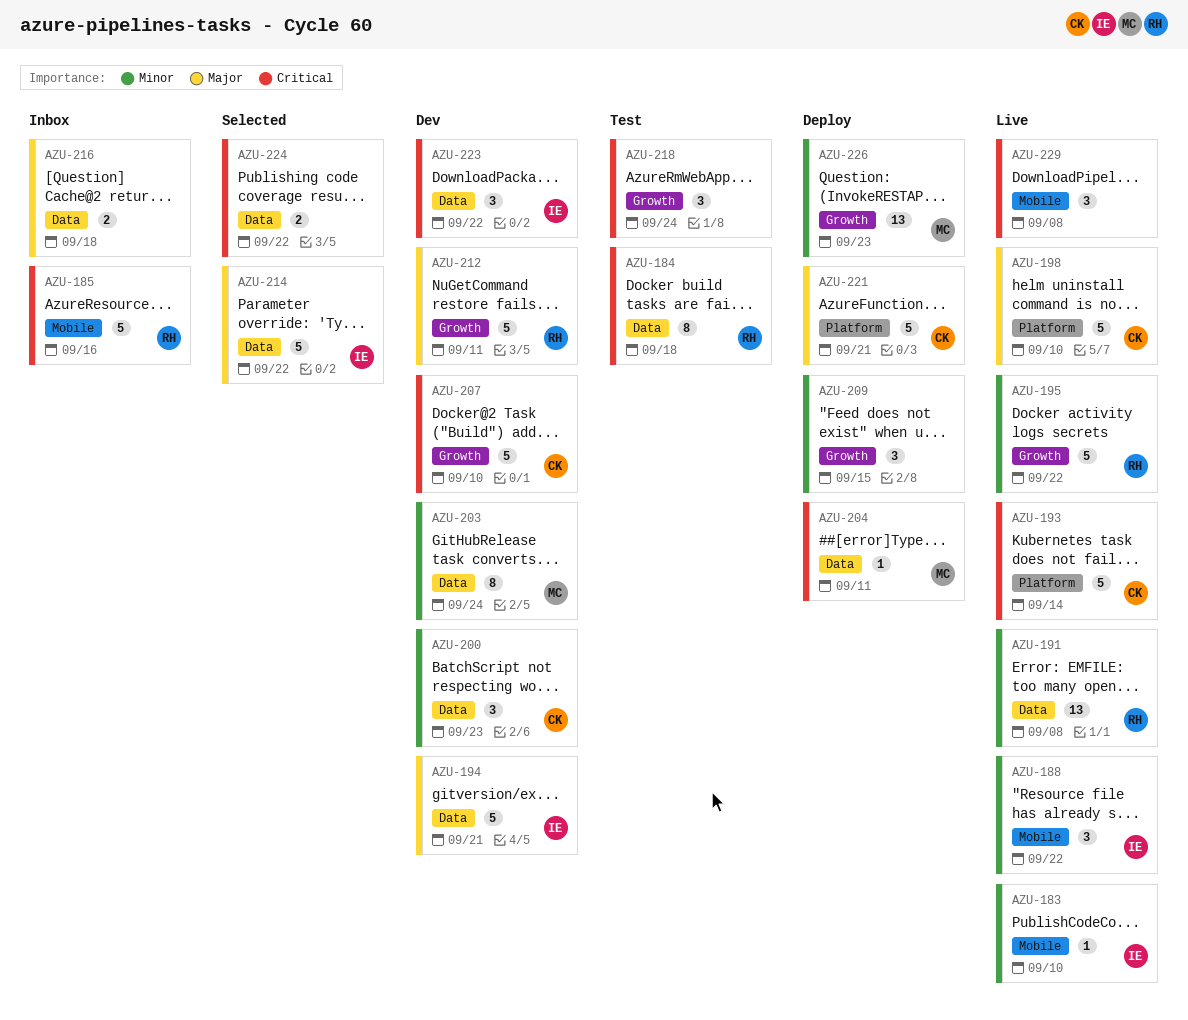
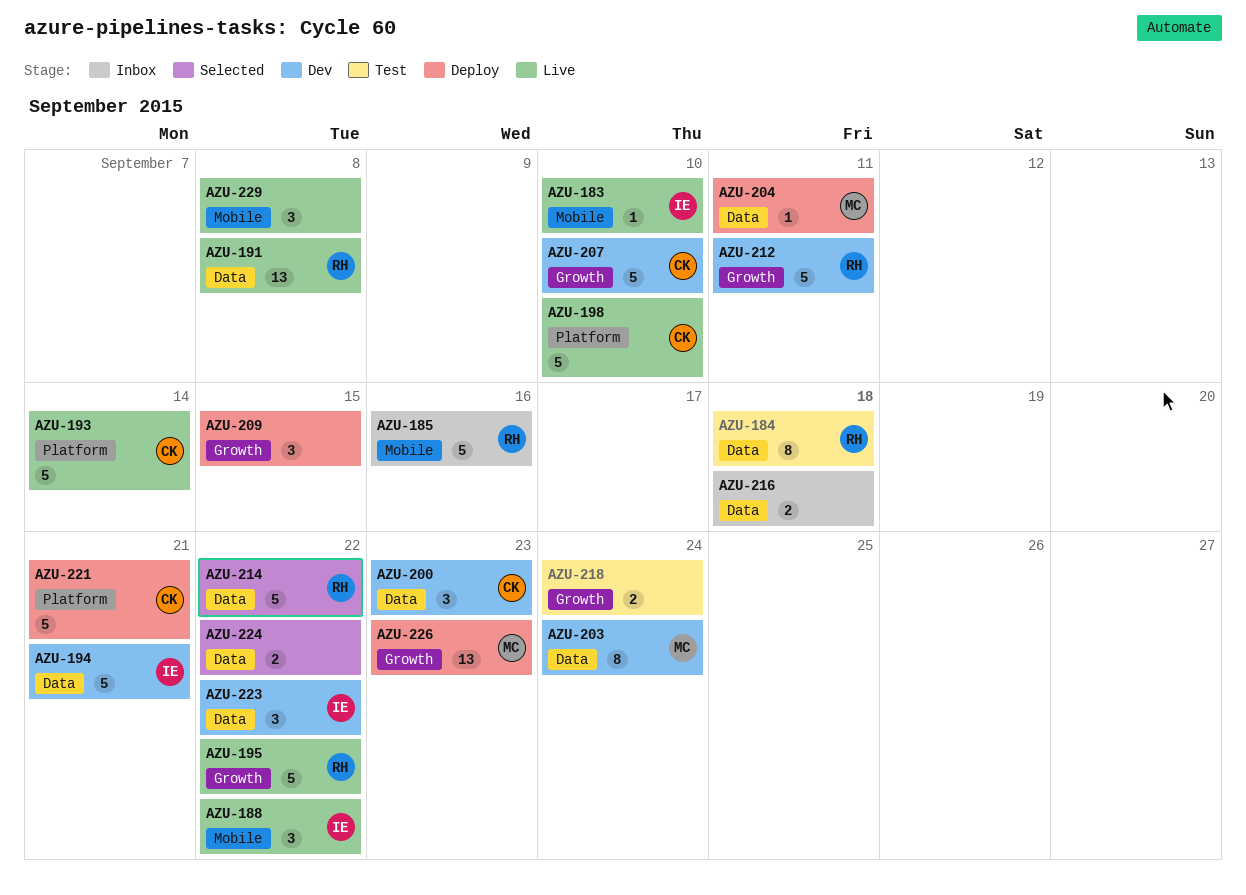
AZU-214, owner: IE -> RH
AZU-218, estimate: 3 -> 2

